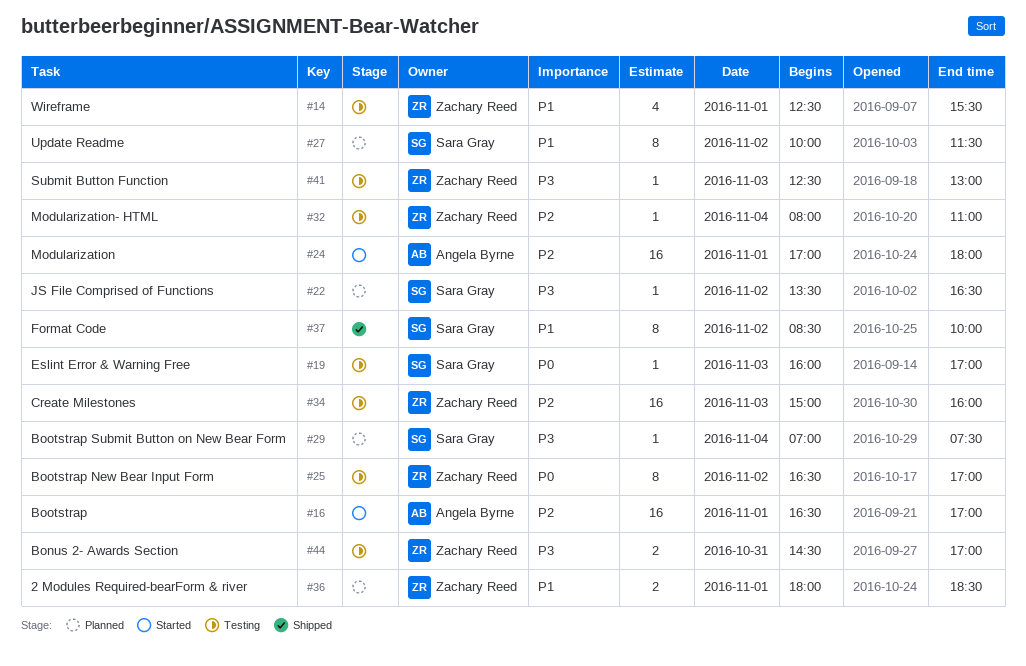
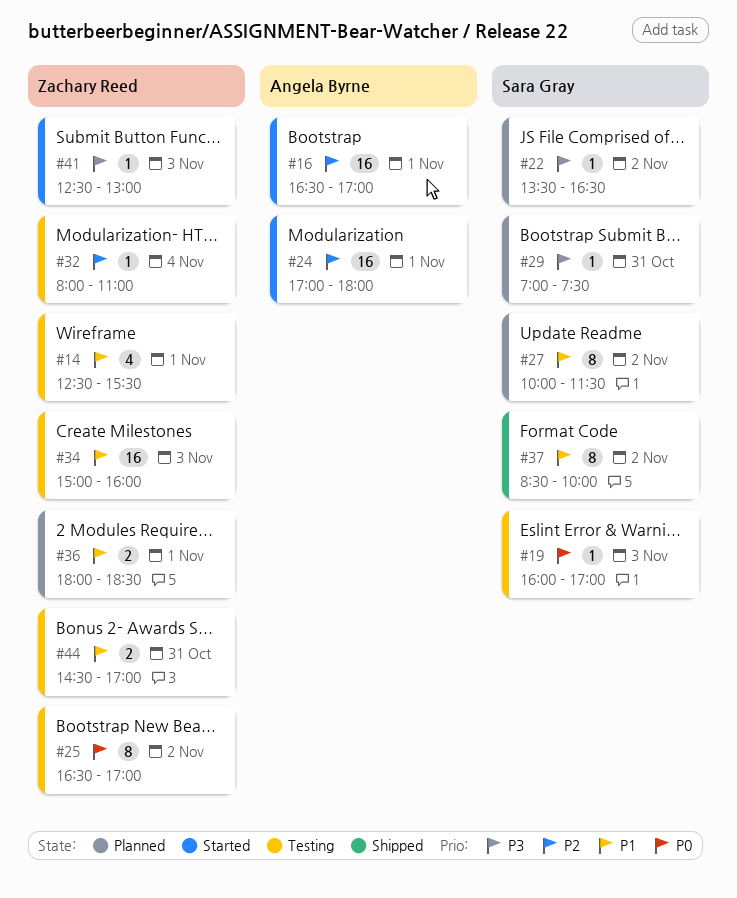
#29, day: Nov 4 -> Oct 31
#34, priority: P2 -> P1
#41, status: Testing -> Started
#44, priority: P3 -> P1

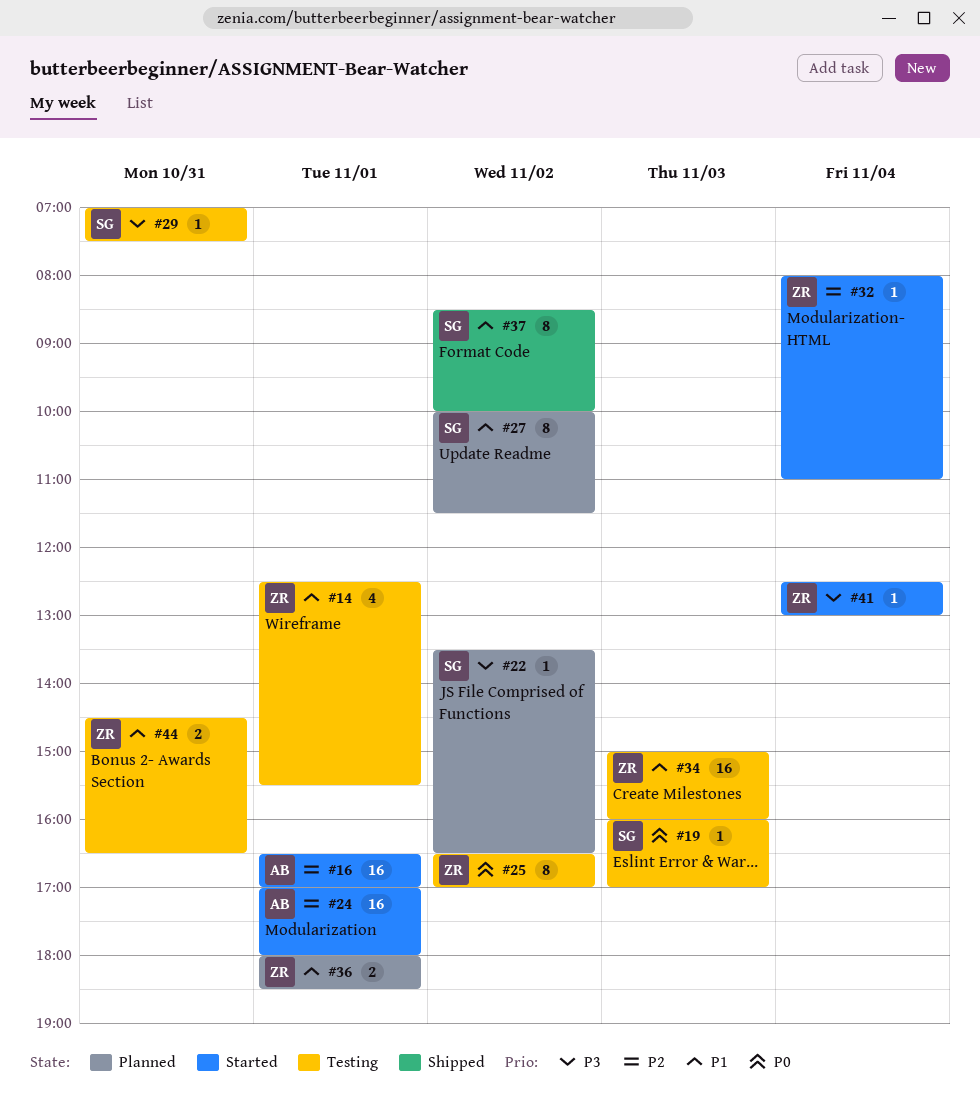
#29, status: Planned -> Testing
#32, status: Testing -> Started
#41, day: Nov 3 -> Nov 4
#44, ends: 17:00 -> 16:30

